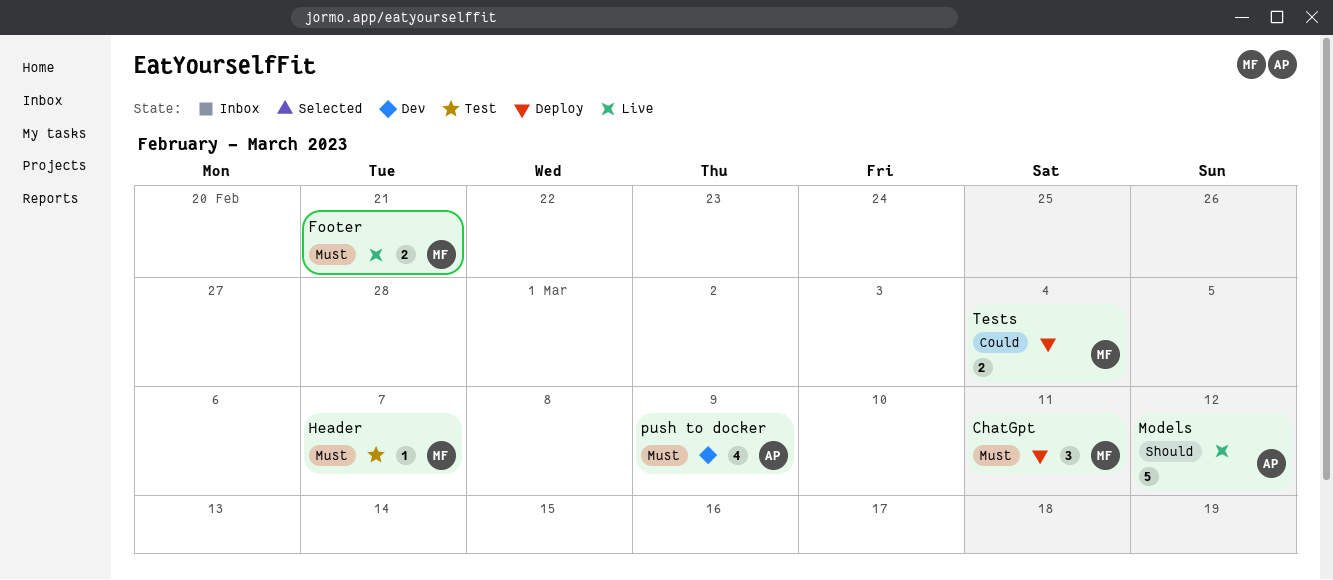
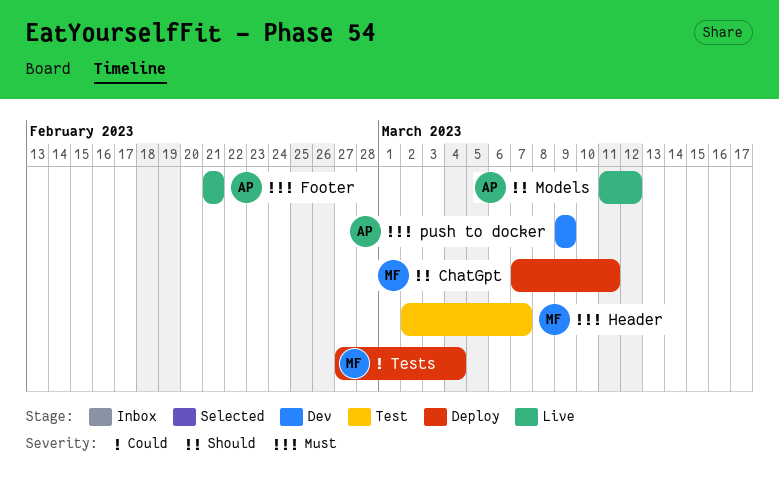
ChatGpt, priority: Must -> Should
Footer, owner: MF -> AP

